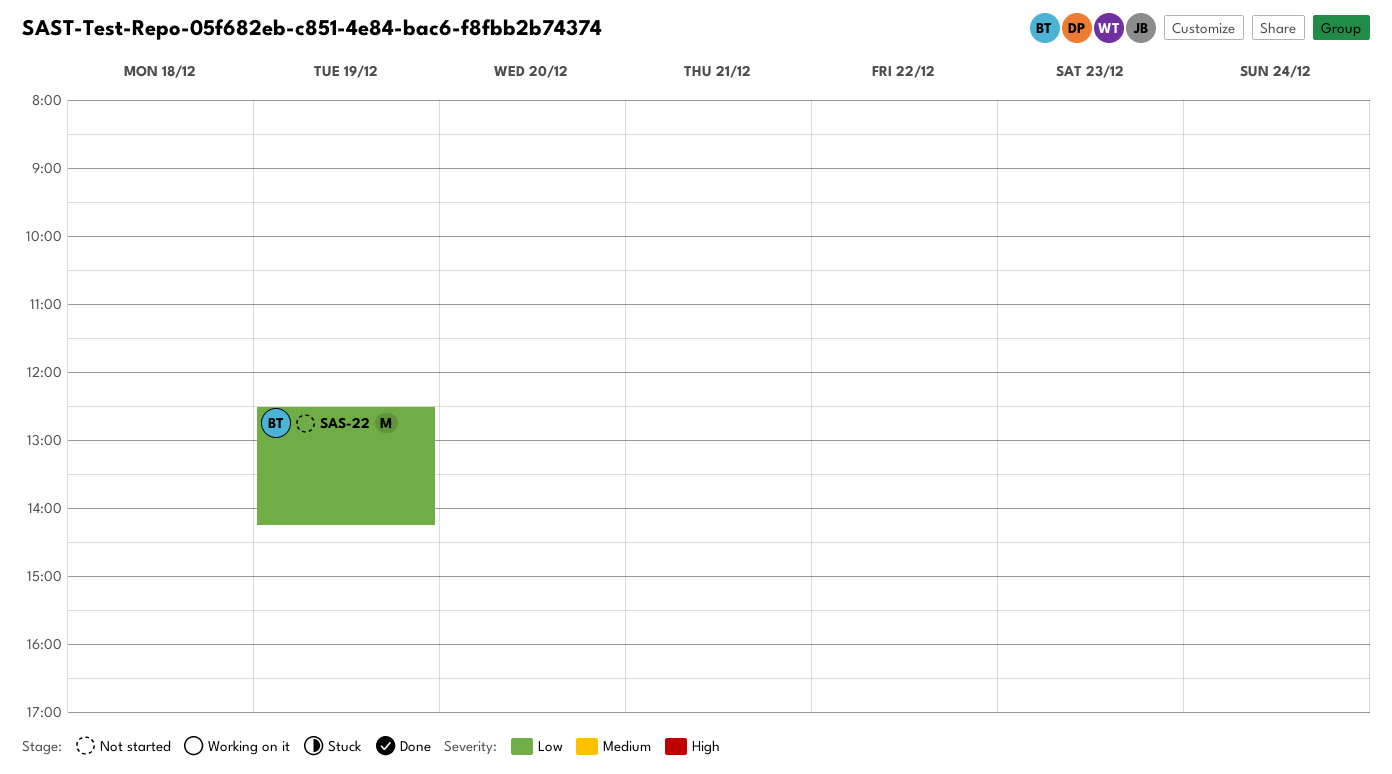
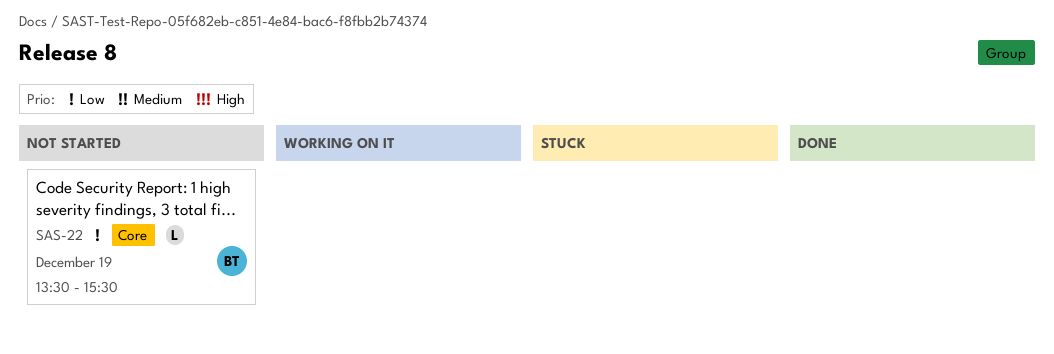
SAS-22, estimate: M -> L
SAS-22, begins: 12:30 -> 13:30
SAS-22, ends: 14:15 -> 15:30

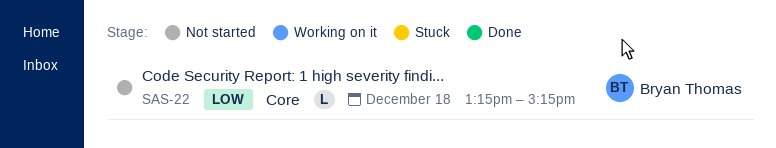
SAS-22, day: Dec 19 -> Dec 18
SAS-22, begins: 13:30 -> 13:15
SAS-22, ends: 15:30 -> 15:15

